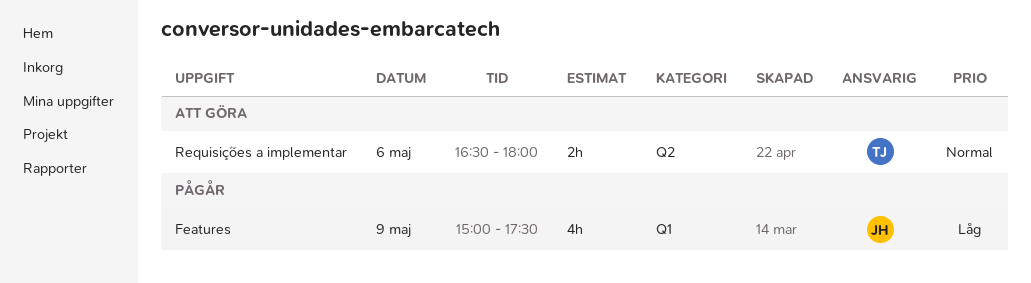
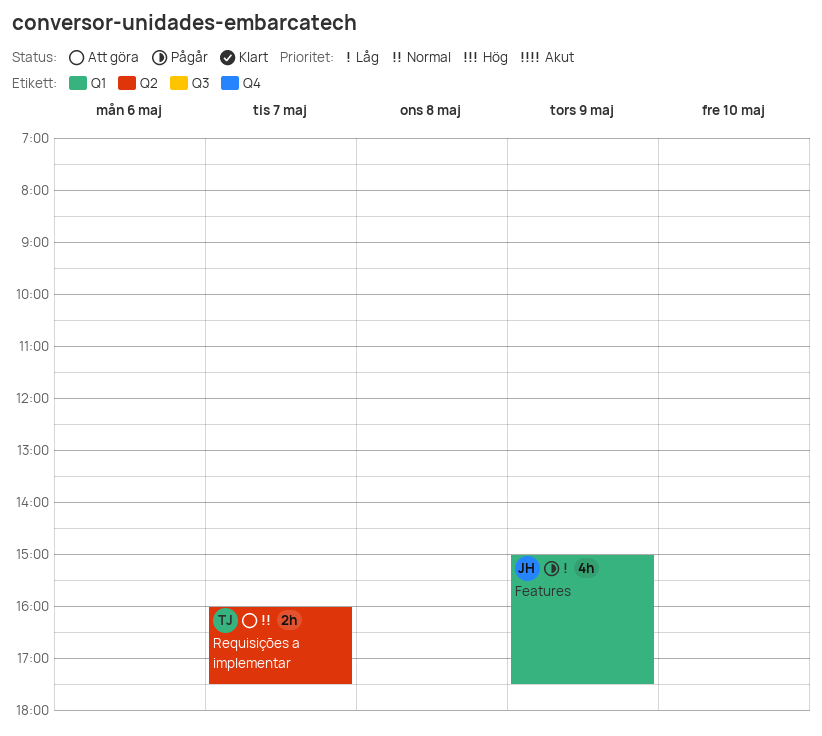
Requisições a implementar, day: May 6 -> May 7
Requisições a implementar, begins: 16:30 -> 16:00
Requisições a implementar, ends: 18:00 -> 17:30

